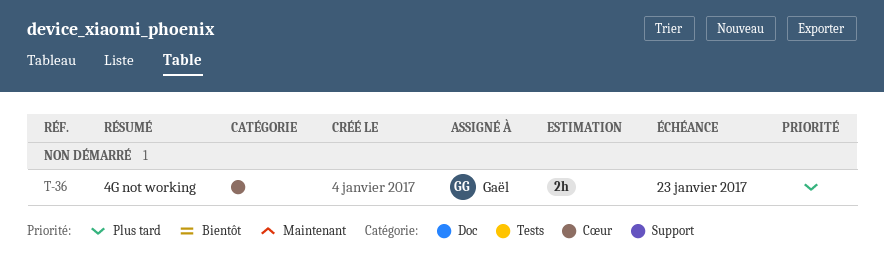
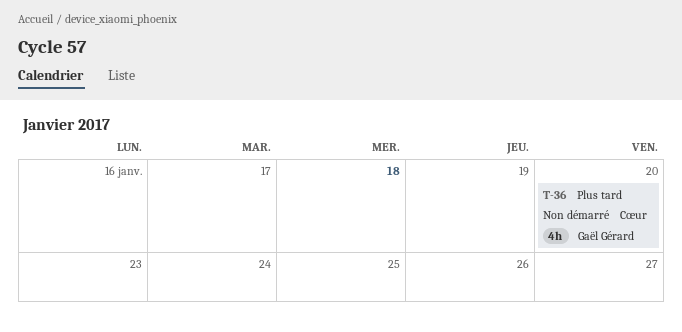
T-36, estimate: 2h -> 4h
T-36, due: Jan 23 -> Jan 20

